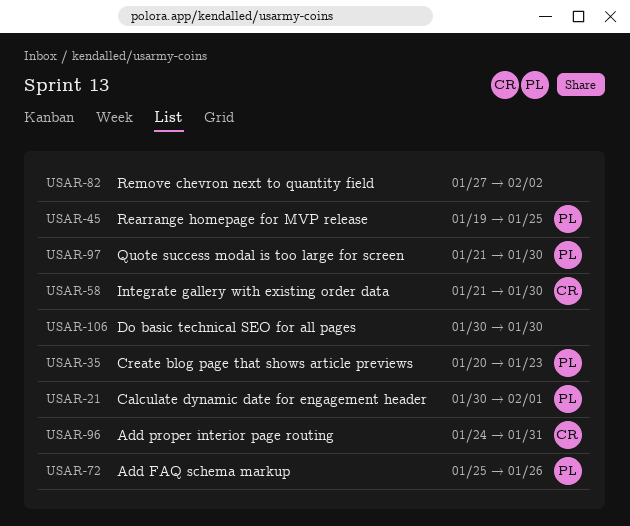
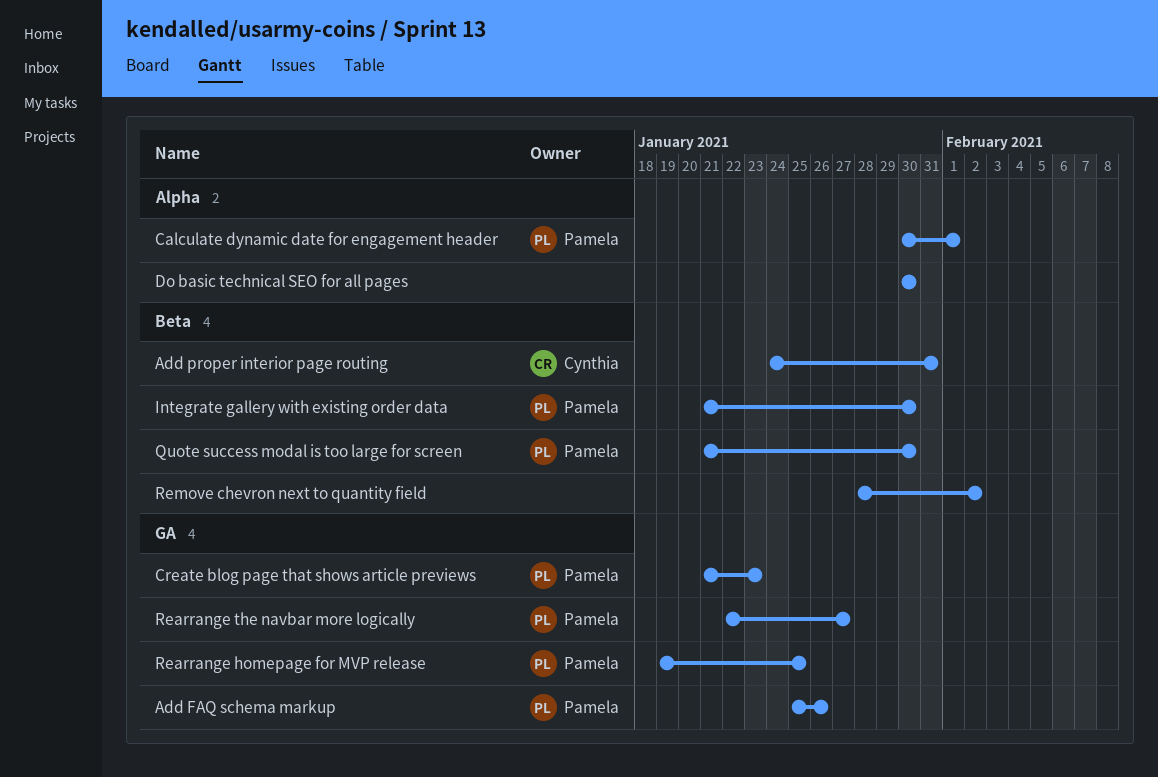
Create blog page that shows article previews, start: Jan 20 -> Jan 21
Integrate gallery with existing order data, owner: Cynthia -> Pamela
Rearrange the navbar more logically: none -> present
Remove chevron next to quantity field, start: Jan 27 -> Jan 28

